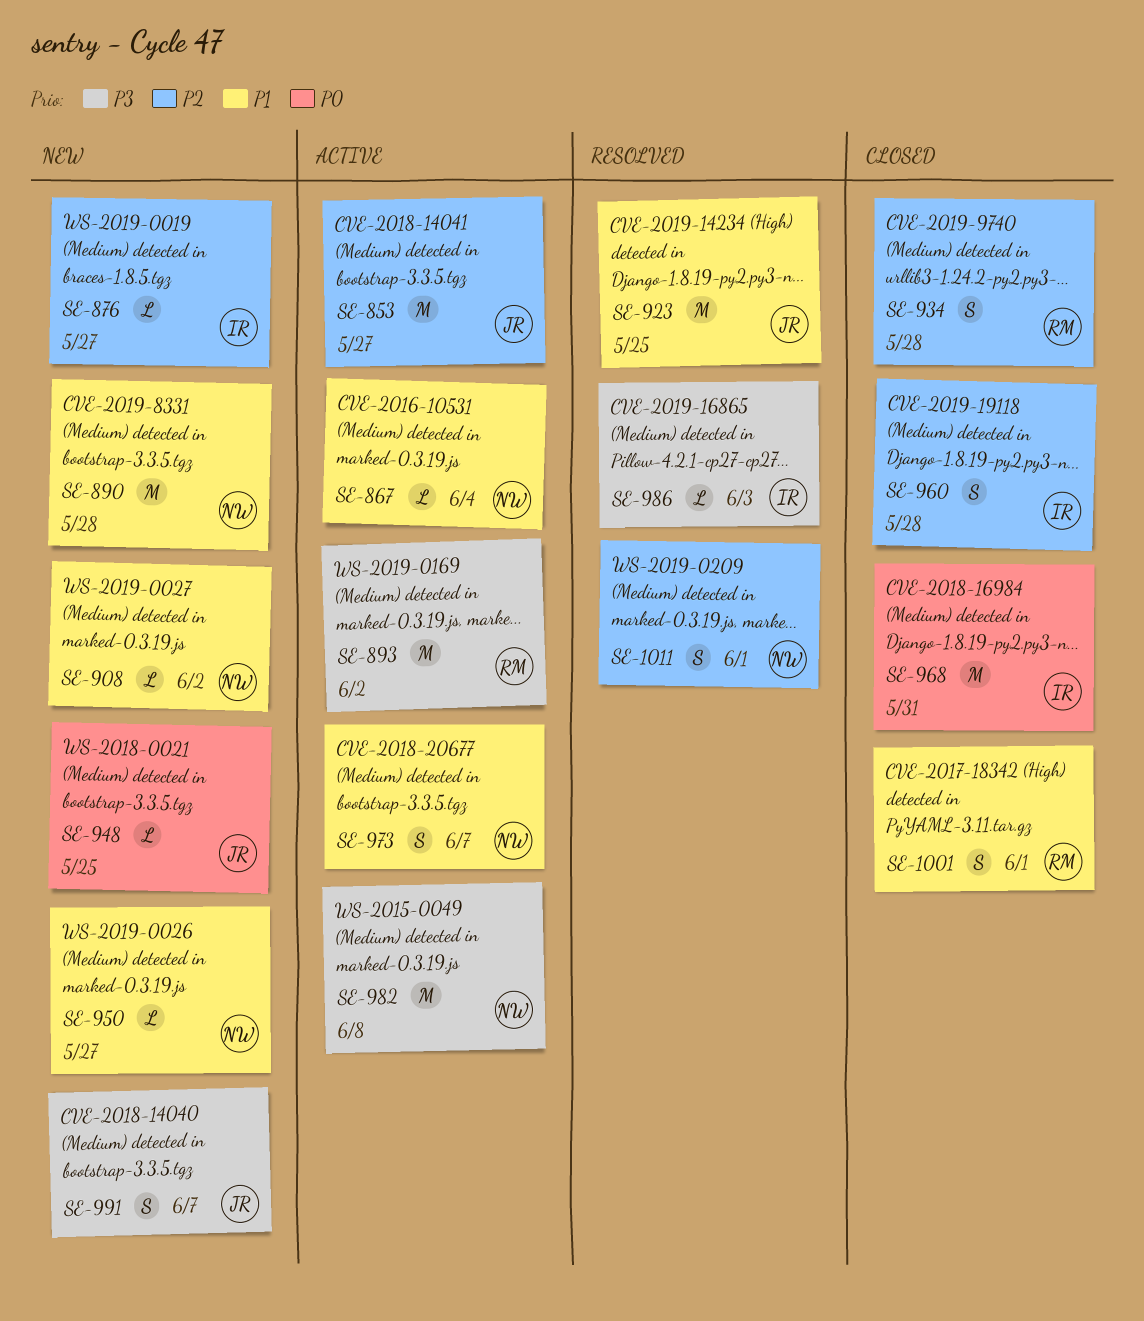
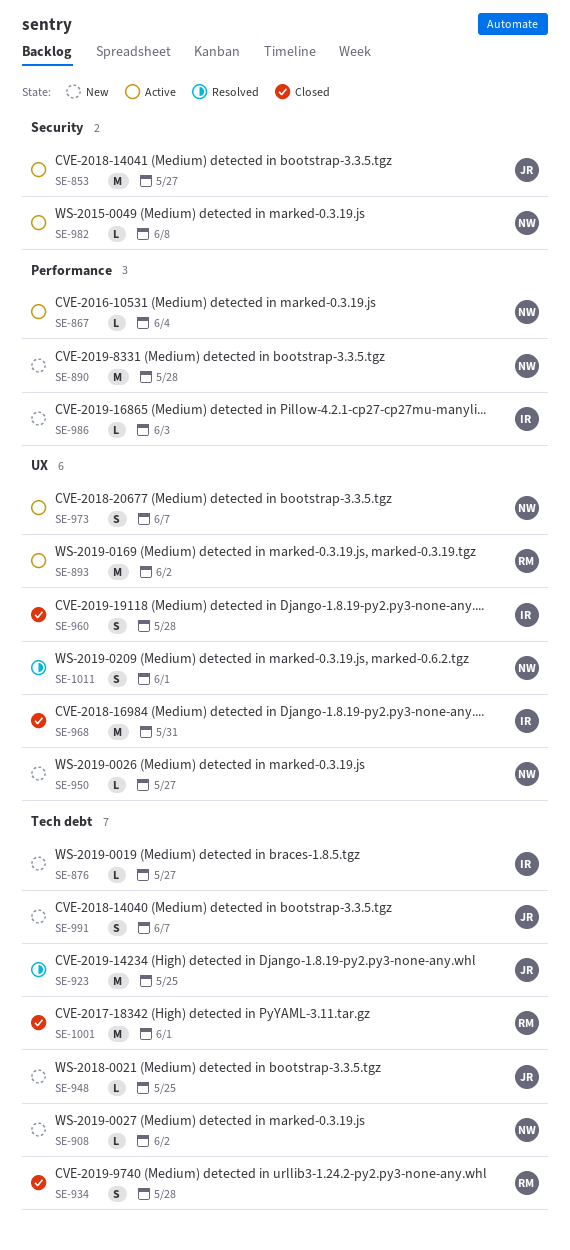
SE-982, estimate: M -> L
SE-986, status: Resolved -> New
SE-1001, estimate: S -> M

